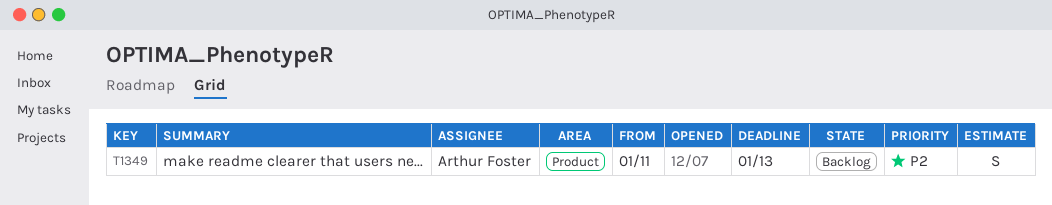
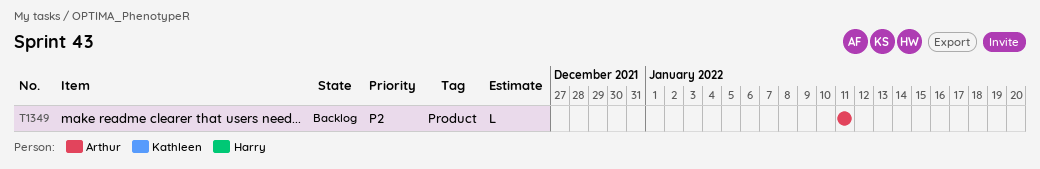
T1349, estimate: S -> L
T1349, due: Jan 13 -> Jan 11

